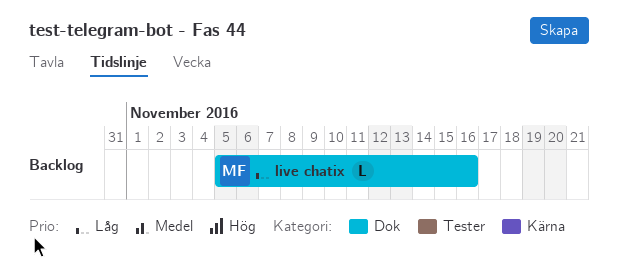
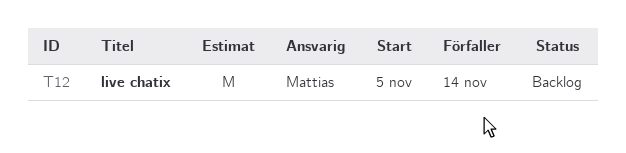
live chatix, estimate: L -> M
live chatix, due: Nov 16 -> Nov 14

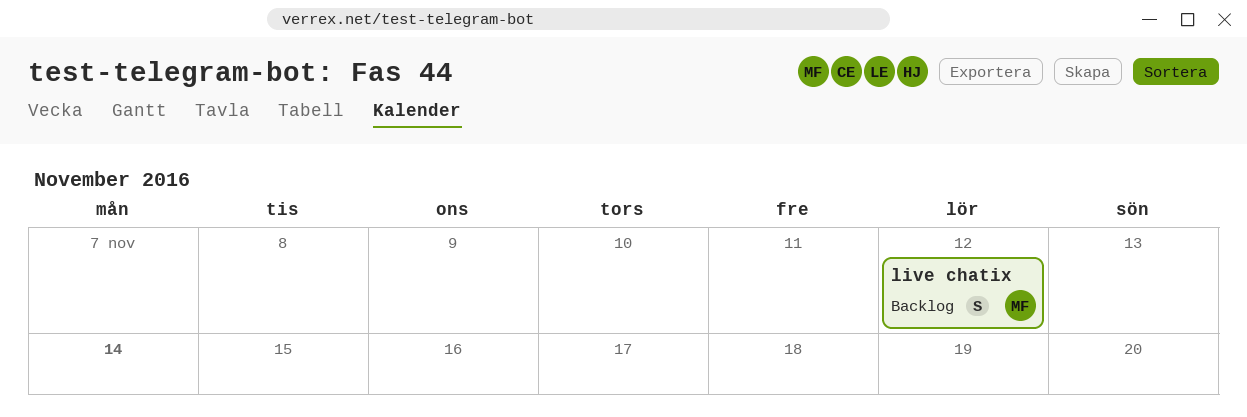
live chatix, estimate: M -> S
live chatix, due: Nov 14 -> Nov 12

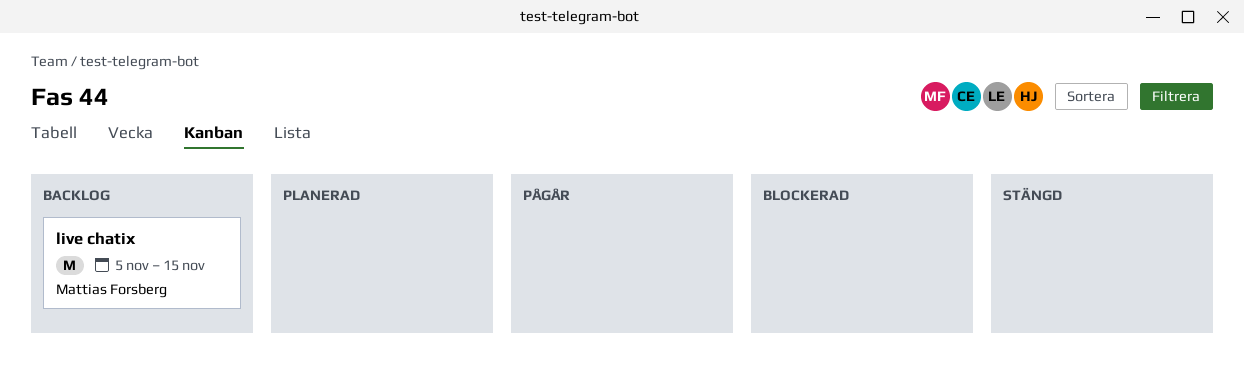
live chatix, estimate: S -> M
live chatix, due: Nov 12 -> Nov 15

